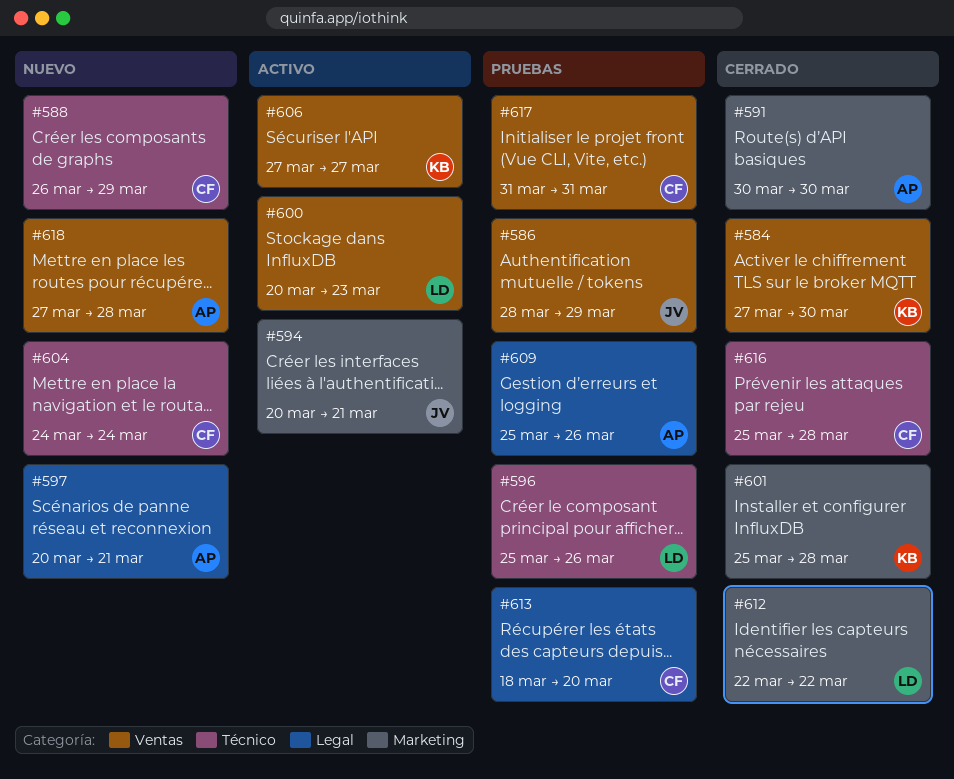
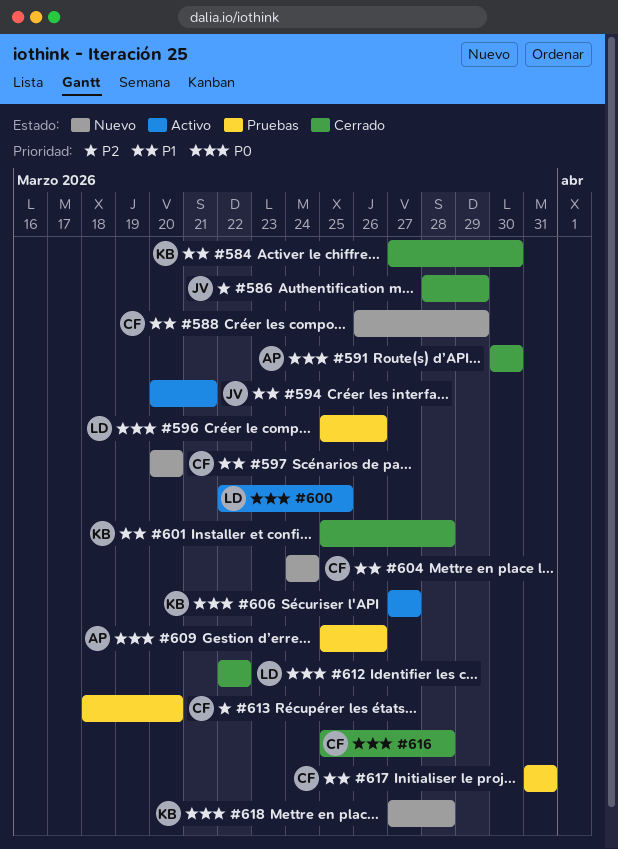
#586, status: Pruebas -> Cerrado
#597, owner: AP -> CF
#597, due: Mar 21 -> Mar 20
#600, start: Mar 20 -> Mar 22
#600, due: Mar 23 -> Mar 25
#618, owner: AP -> KB

